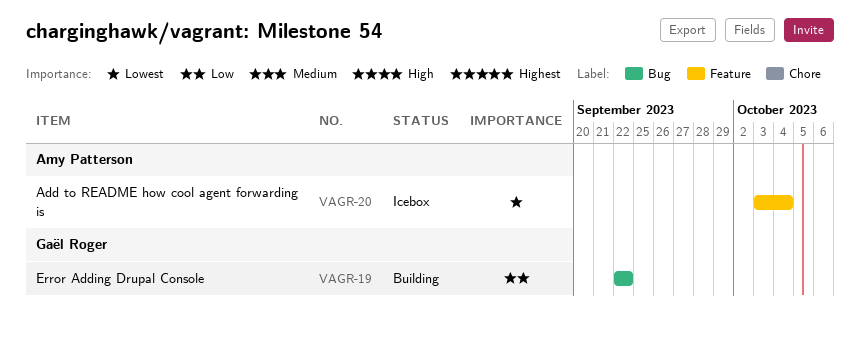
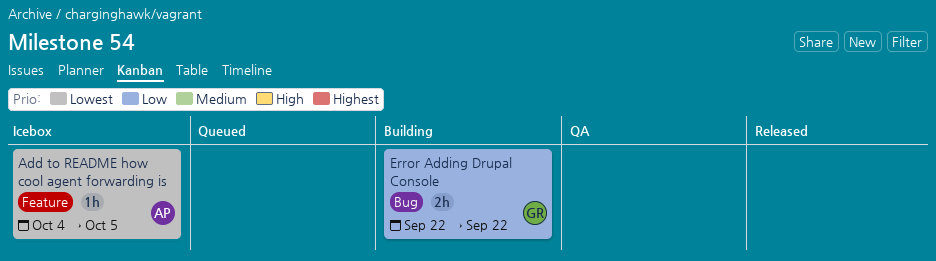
Add to README how cool agent forwarding is, start: Oct 3 -> Oct 4
Add to README how cool agent forwarding is, due: Oct 4 -> Oct 5

